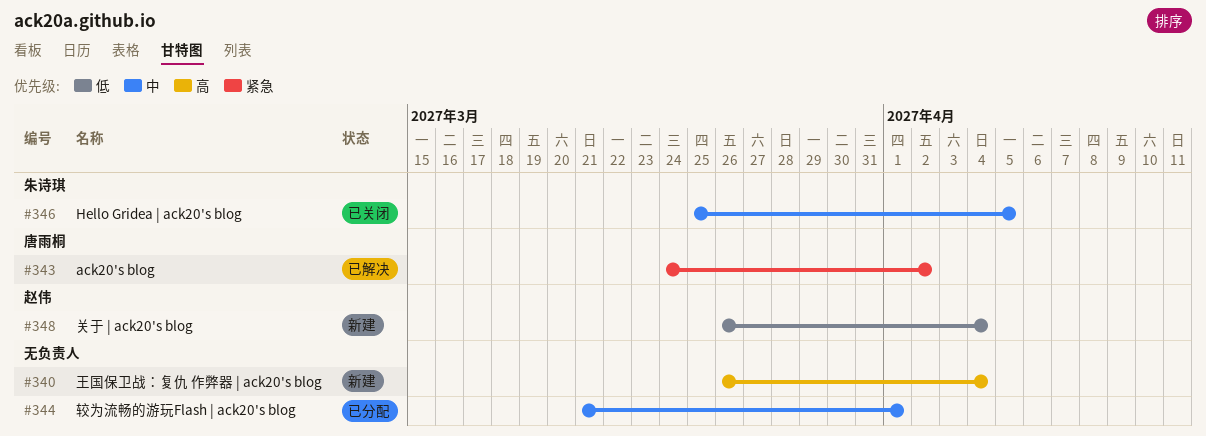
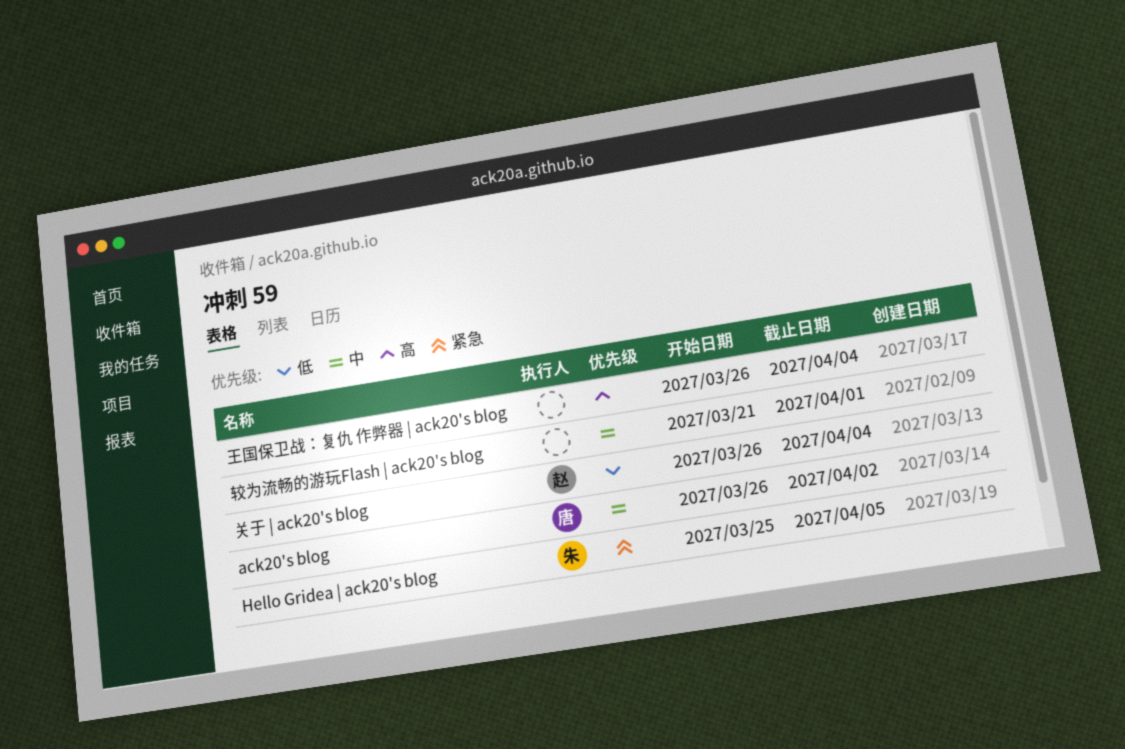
ack20's blog, priority: 紧急 -> 中
ack20's blog, start: Mar 24 -> Mar 26
Hello Gridea | ack20's blog, priority: 中 -> 紧急

